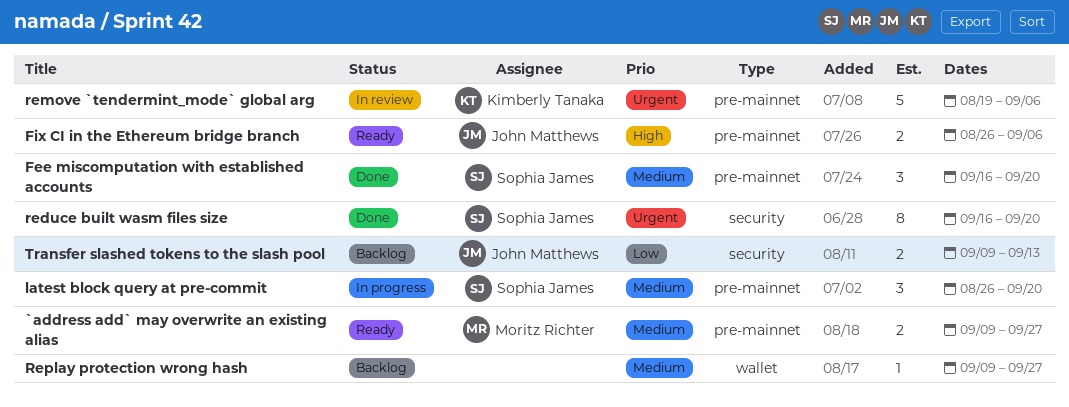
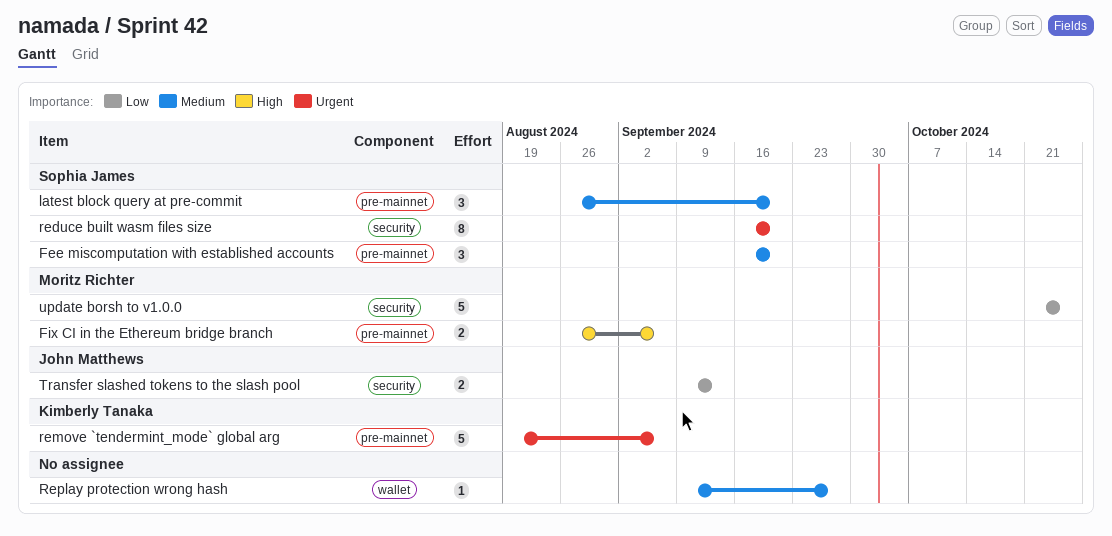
`address add` may overwrite an existing alias: present -> none
Fix CI in the Ethereum bridge branch, owner: John Matthews -> Moritz Richter
update borsh to v1.0.0: none -> present

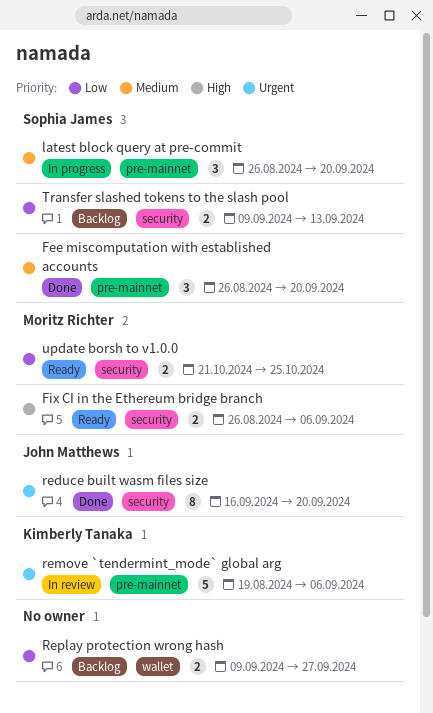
Fee miscomputation with established accounts, start: Sep 16 -> Aug 26
Fix CI in the Ethereum bridge branch, label: pre-mainnet -> security
reduce built wasm files size, owner: Sophia James -> John Matthews
Replay protection wrong hash, priority: Medium -> Low
Replay protection wrong hash, estimate: 1 -> 2
Transfer slashed tokens to the slash pool, owner: John Matthews -> Sophia James
update borsh to v1.0.0, estimate: 5 -> 2

